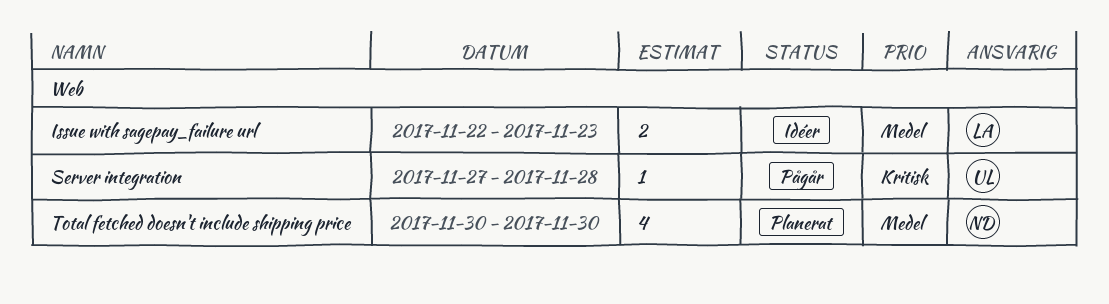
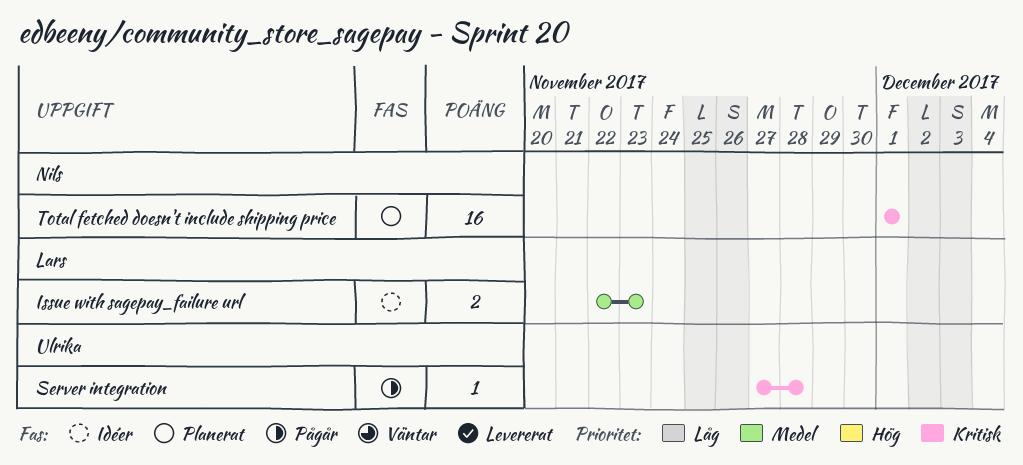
Total fetched doesn't include shipping price, priority: Medel -> Kritisk
Total fetched doesn't include shipping price, estimate: 4 -> 16
Total fetched doesn't include shipping price, start: Nov 30 -> Dec 1
Total fetched doesn't include shipping price, due: Nov 30 -> Dec 1

